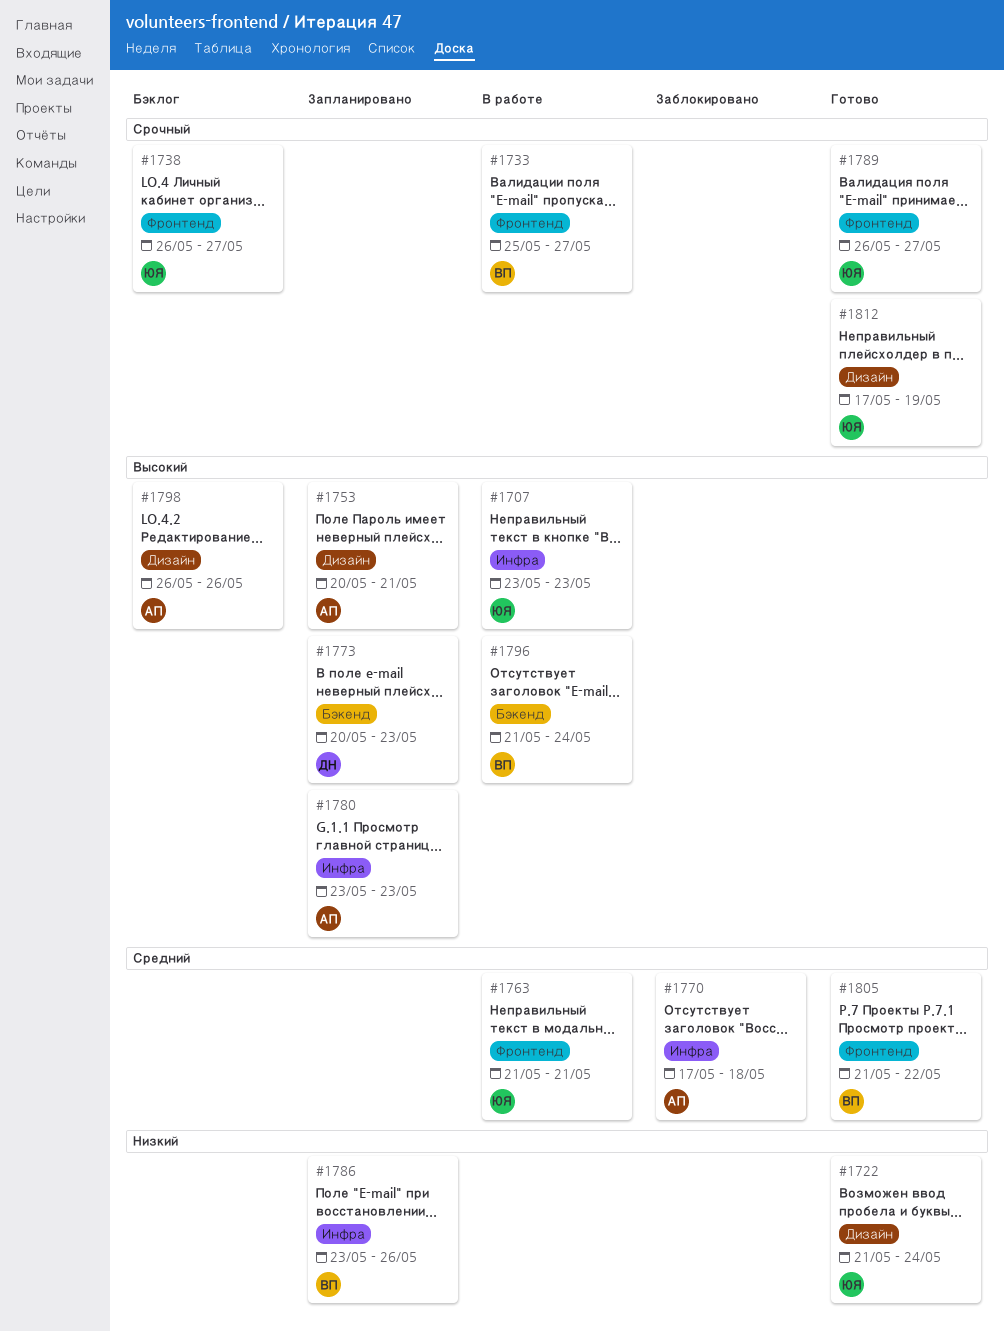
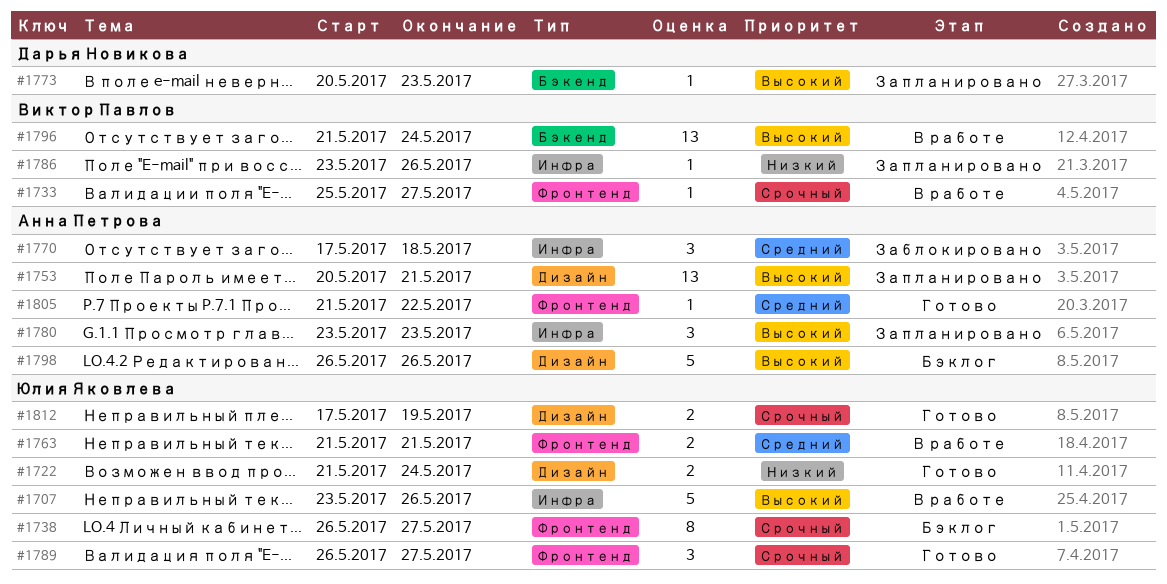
#1707, due: May 23 -> May 26
#1805, owner: Виктор Павлов -> Анна Петрова

